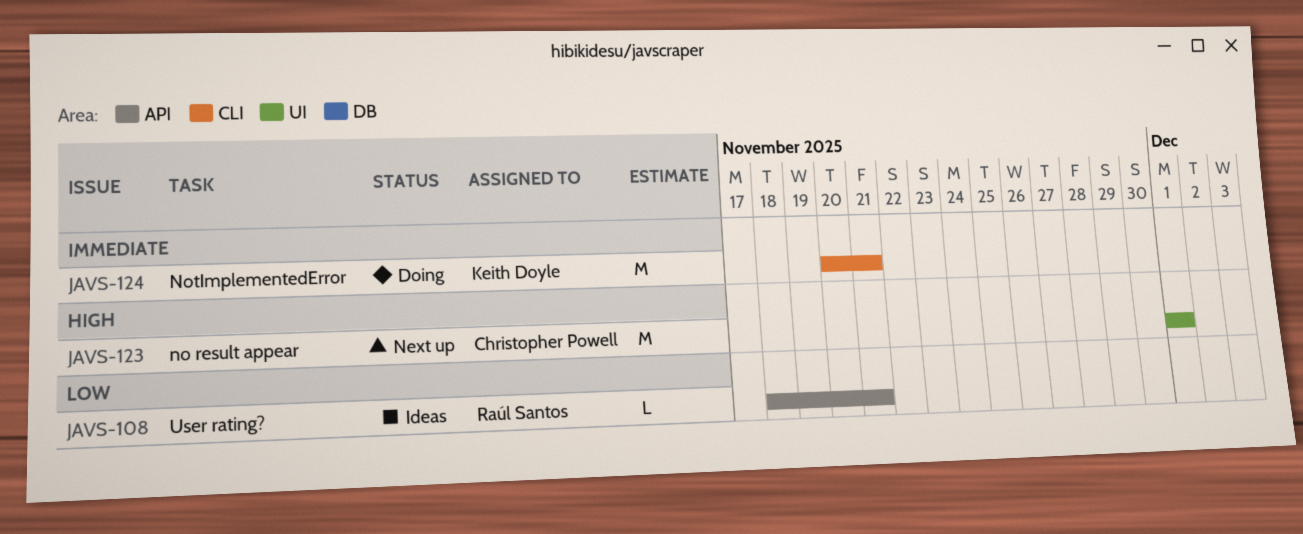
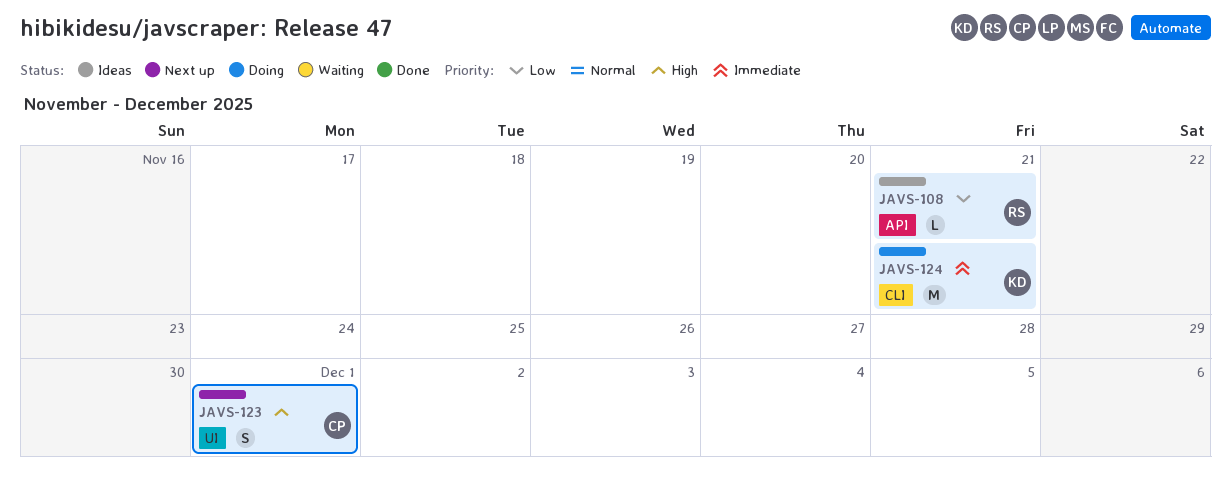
JAVS-123, estimate: M -> S

